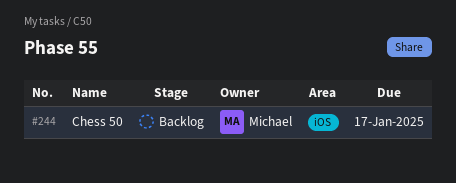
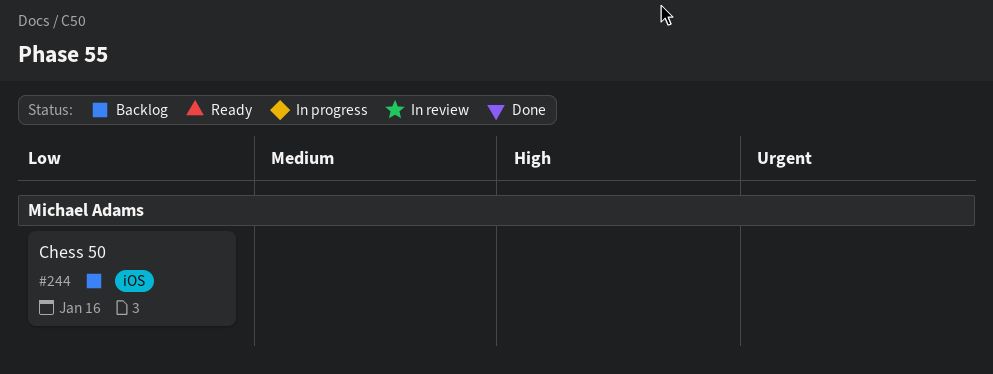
#244, due: Jan 17 -> Jan 16

